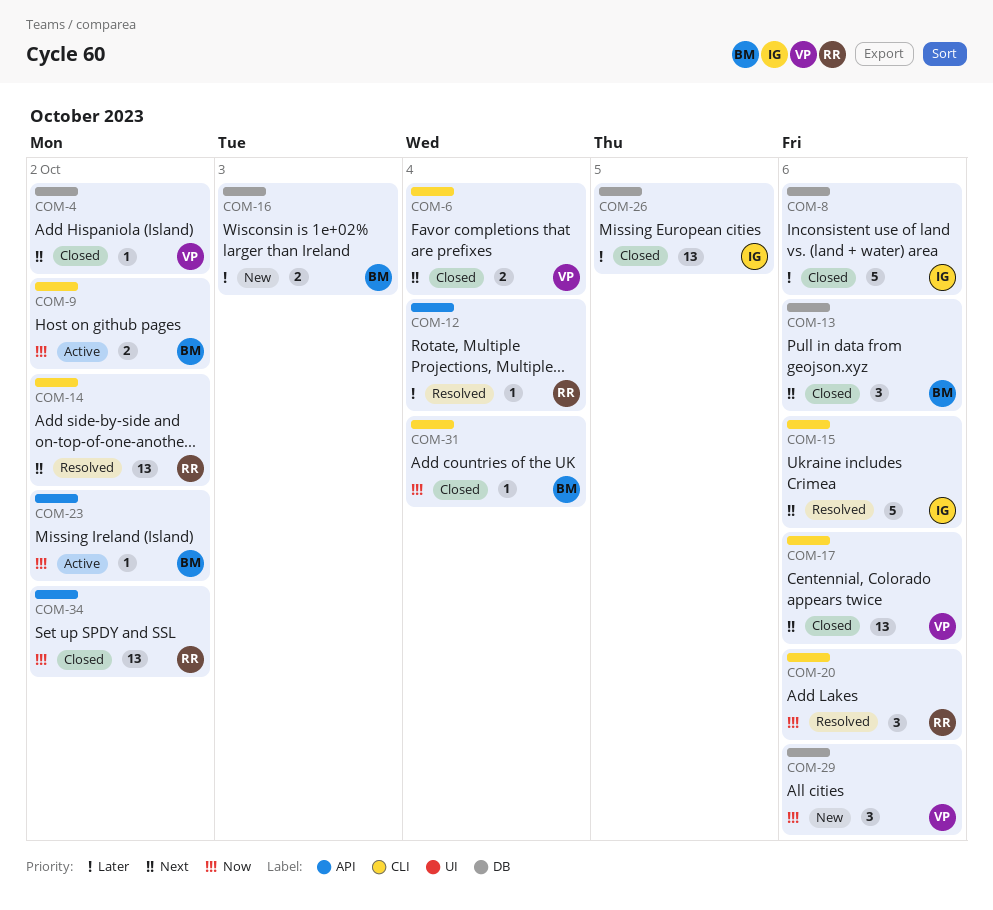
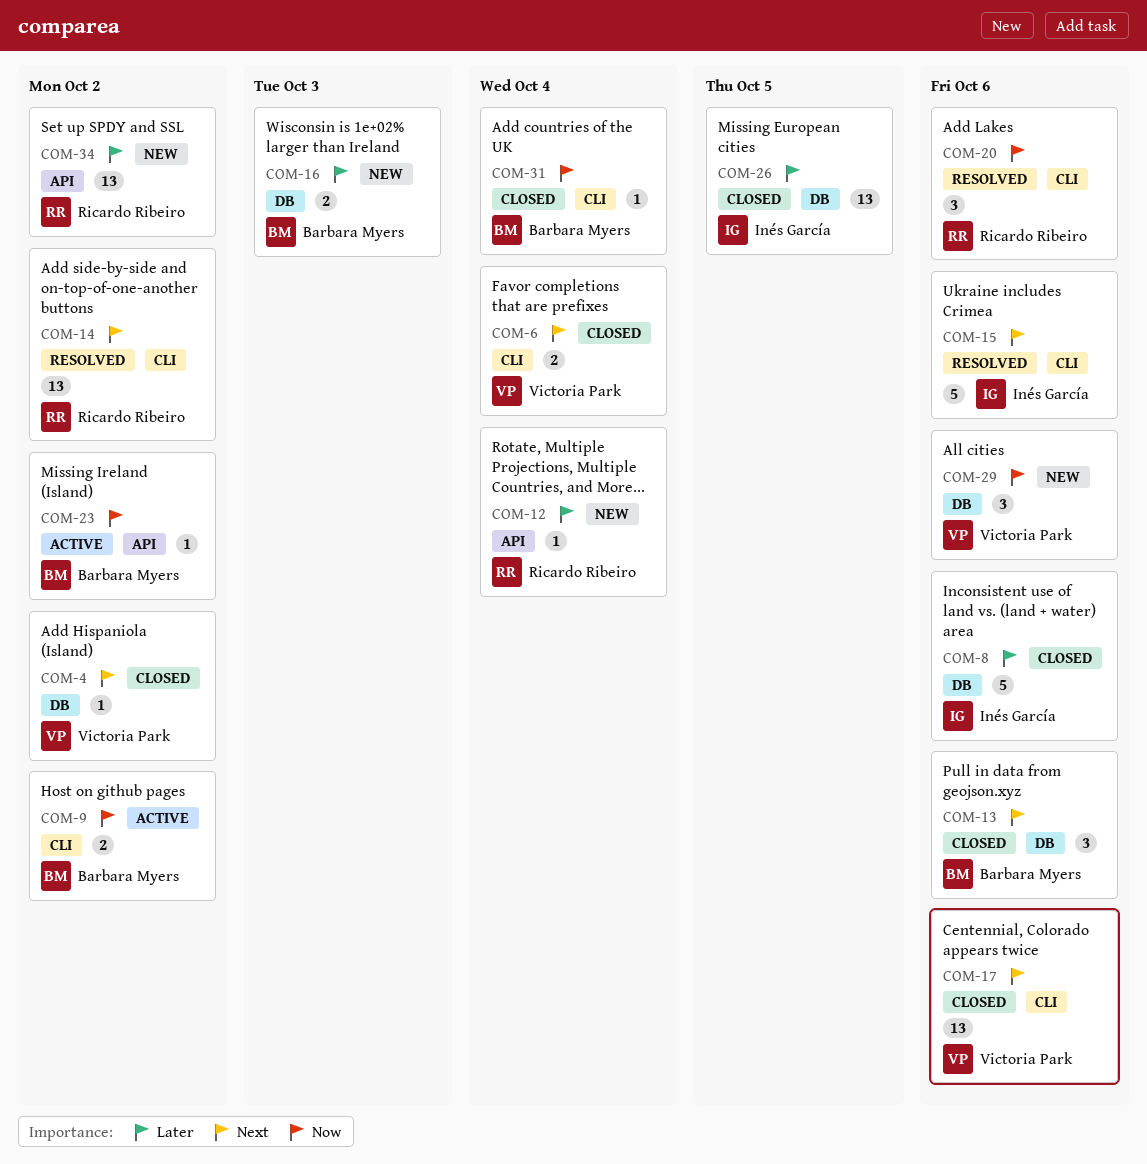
COM-12, status: Resolved -> New
COM-34, status: Closed -> New
COM-34, priority: Now -> Later

